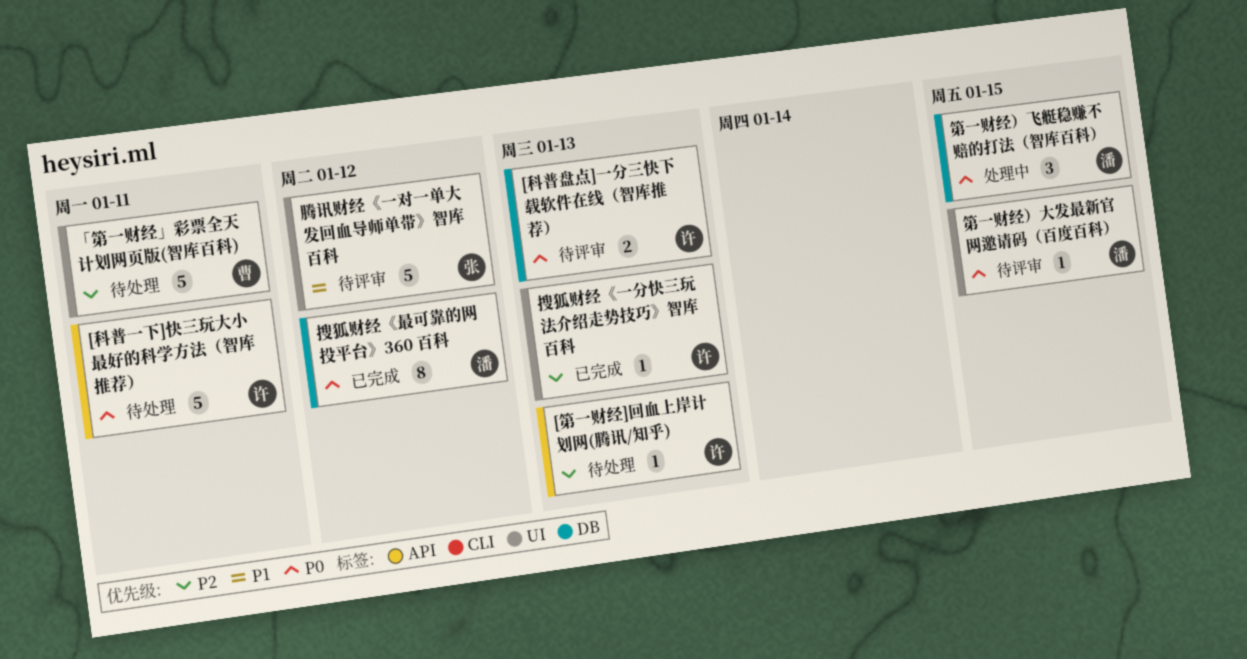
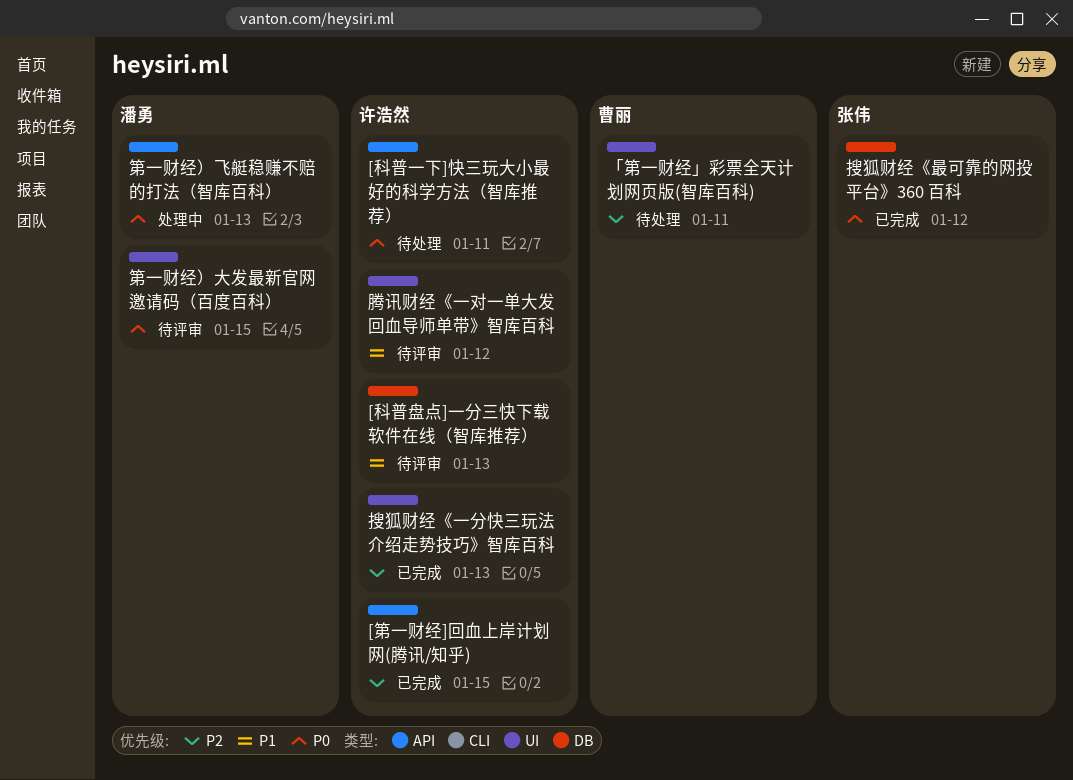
[科普盘点]一分三快下载软件在线（智库推荐）, priority: P0 -> P1
[第一财经]回血上岸计划网(腾讯/知乎), status: 待处理 -> 已完成
[第一财经]回血上岸计划网(腾讯/知乎), due: Jan 13 -> Jan 15
搜狐财经《最可靠的网投平台》360 百科, owner: 潘勇 -> 张伟
第一财经）飞艇稳赚不赔的打法（智库百科）, label: DB -> API
第一财经）飞艇稳赚不赔的打法（智库百科）, due: Jan 15 -> Jan 13
腾讯财经《一对一单大发回血导师单带》智库百科, owner: 张伟 -> 许浩然

